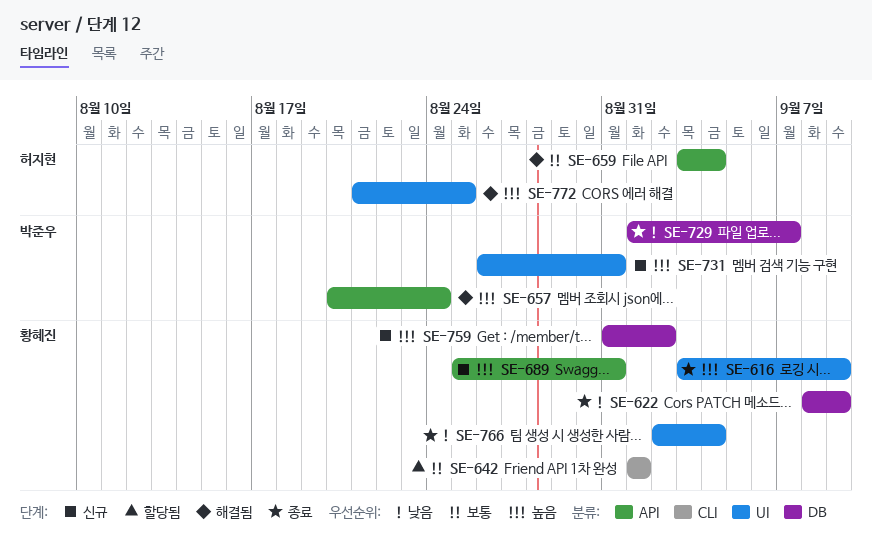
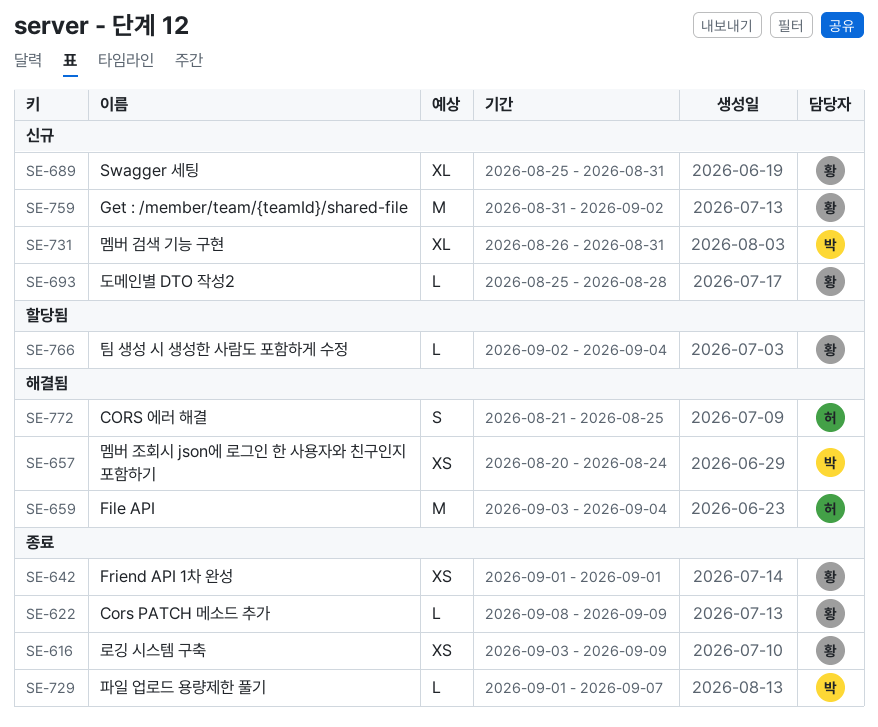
SE-642, status: 할당됨 -> 종료
SE-693: none -> present
SE-766, status: 종료 -> 할당됨

